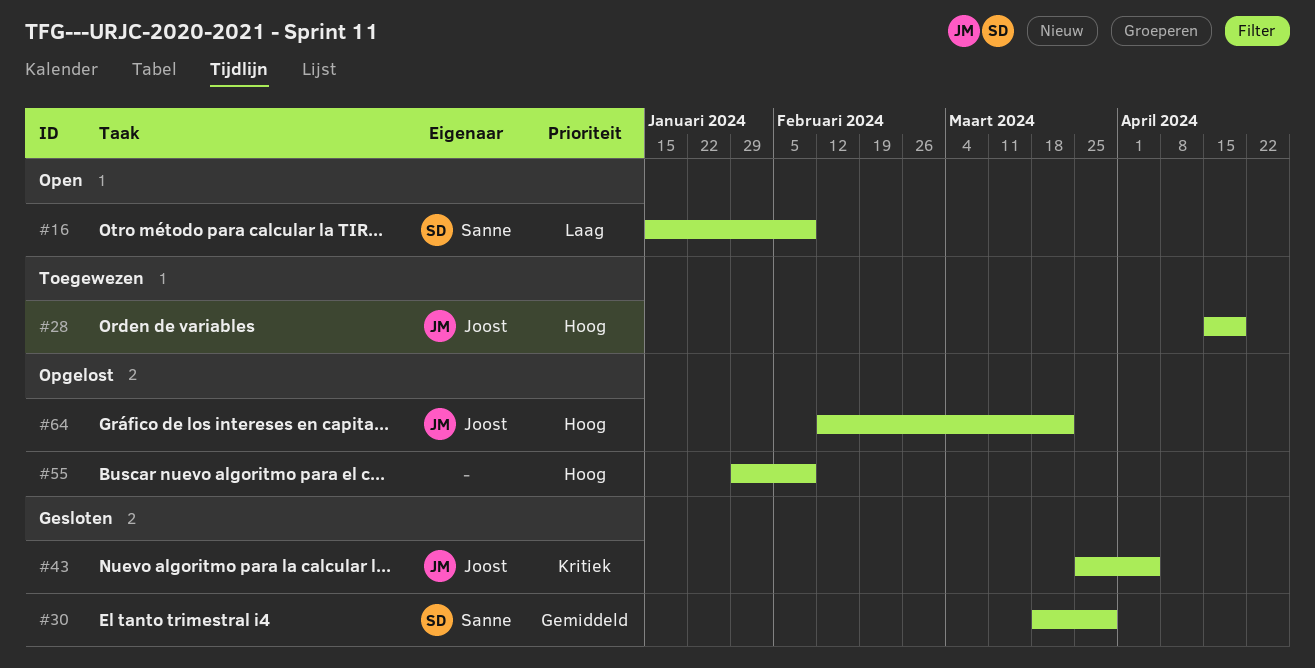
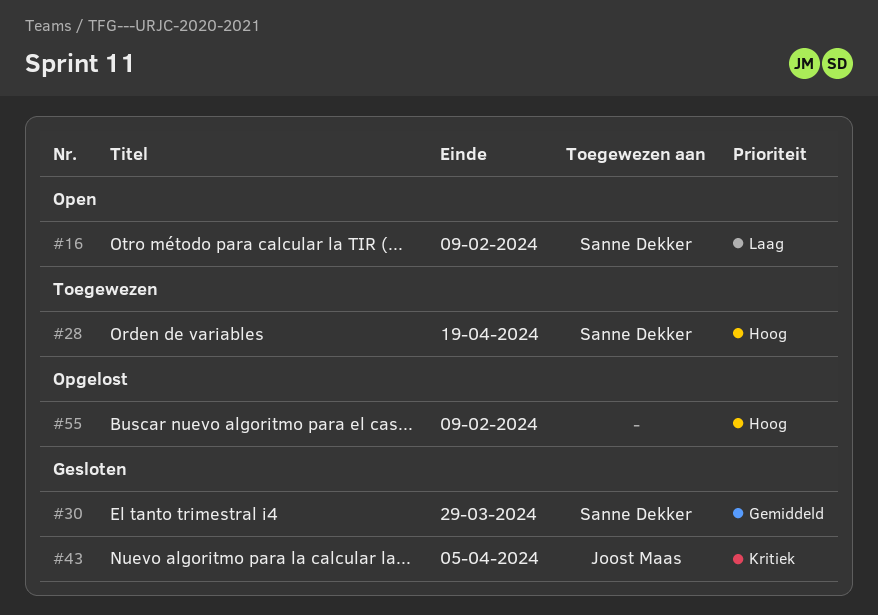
#28, owner: Joost Maas -> Sanne Dekker
#64: present -> none

